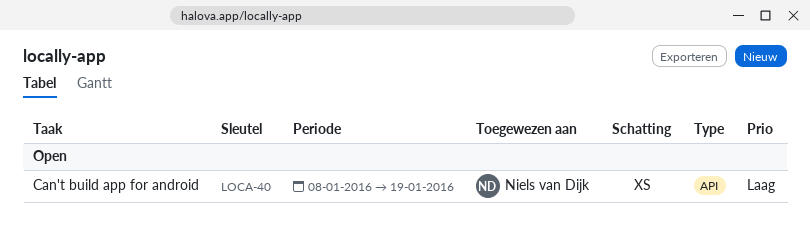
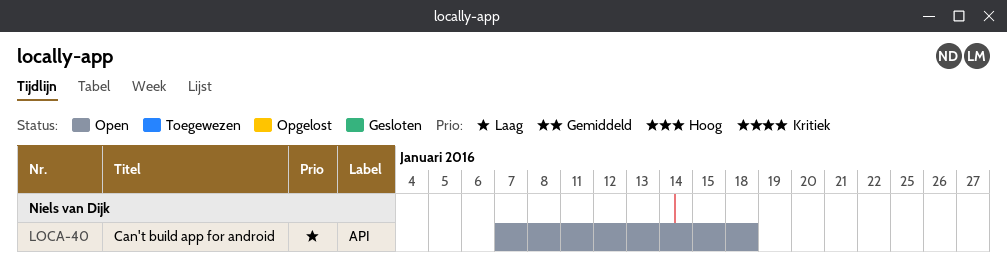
LOCA-40, start: Jan 8 -> Jan 7
LOCA-40, due: Jan 19 -> Jan 18

